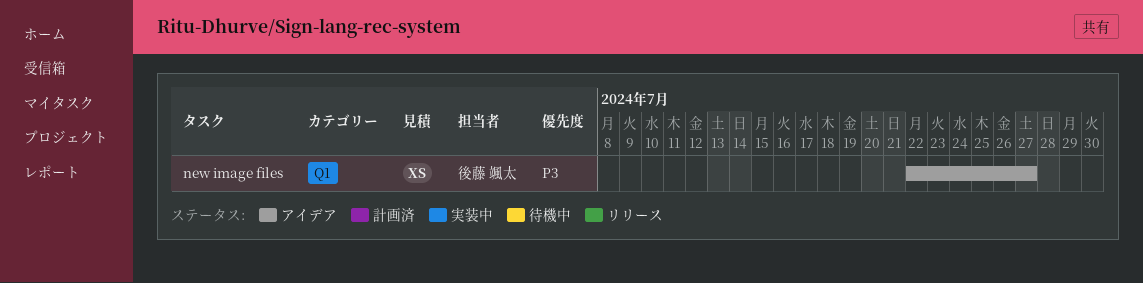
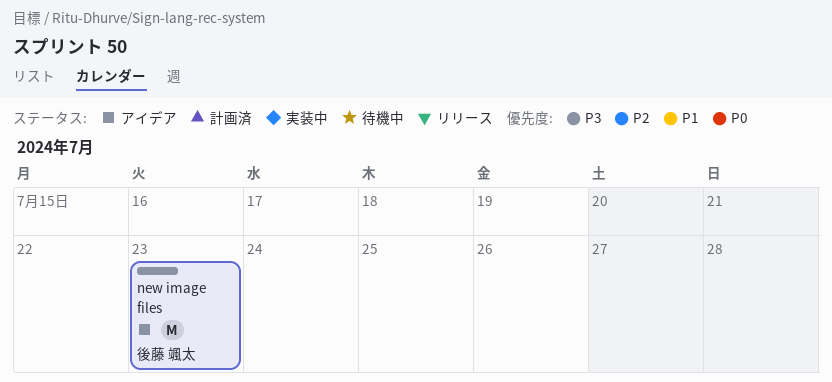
new image files, estimate: XS -> M
new image files, due: Jul 27 -> Jul 23

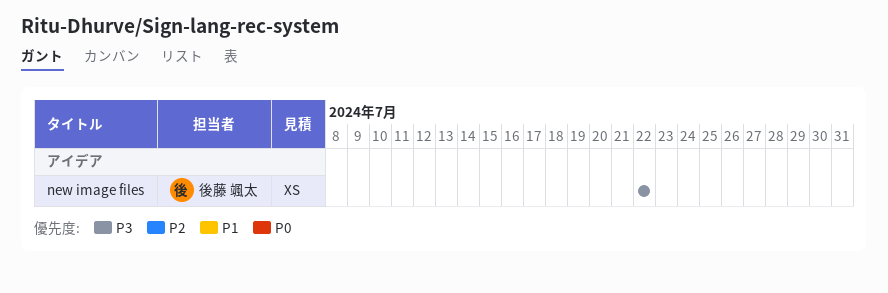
new image files, estimate: M -> XS
new image files, due: Jul 23 -> Jul 22

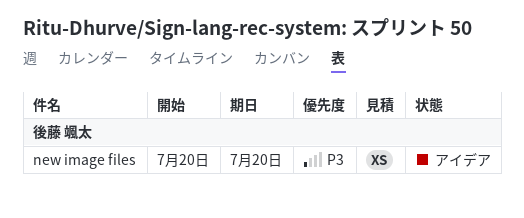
new image files, start: Jul 22 -> Jul 20
new image files, due: Jul 22 -> Jul 20

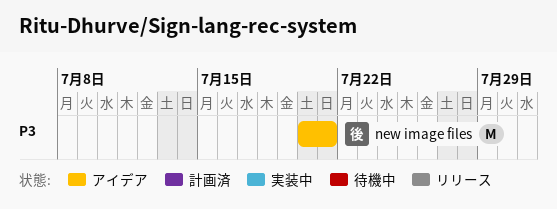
new image files, estimate: XS -> M
new image files, due: Jul 20 -> Jul 21

